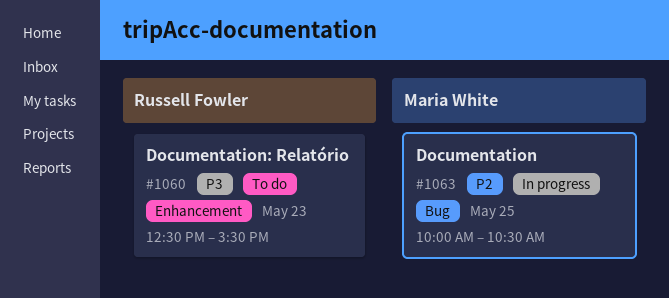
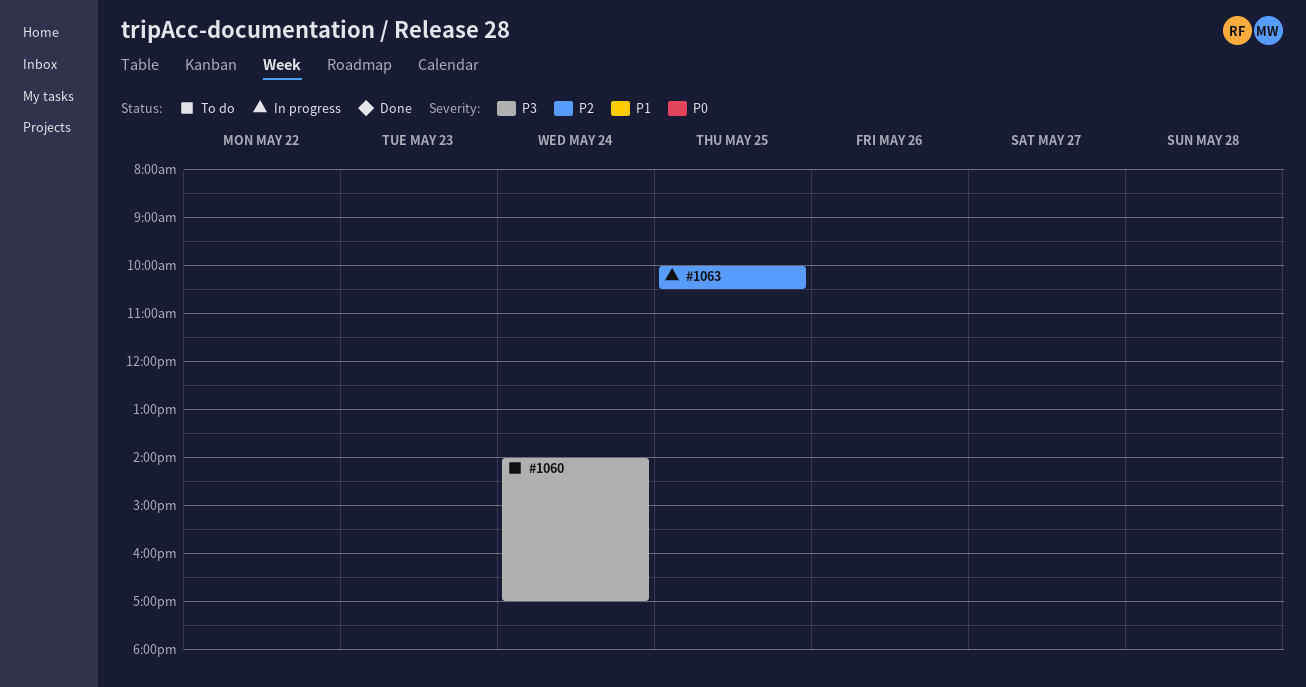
#1060, day: May 23 -> May 24
#1060, begins: 12:30 -> 14:00
#1060, ends: 15:30 -> 17:00

